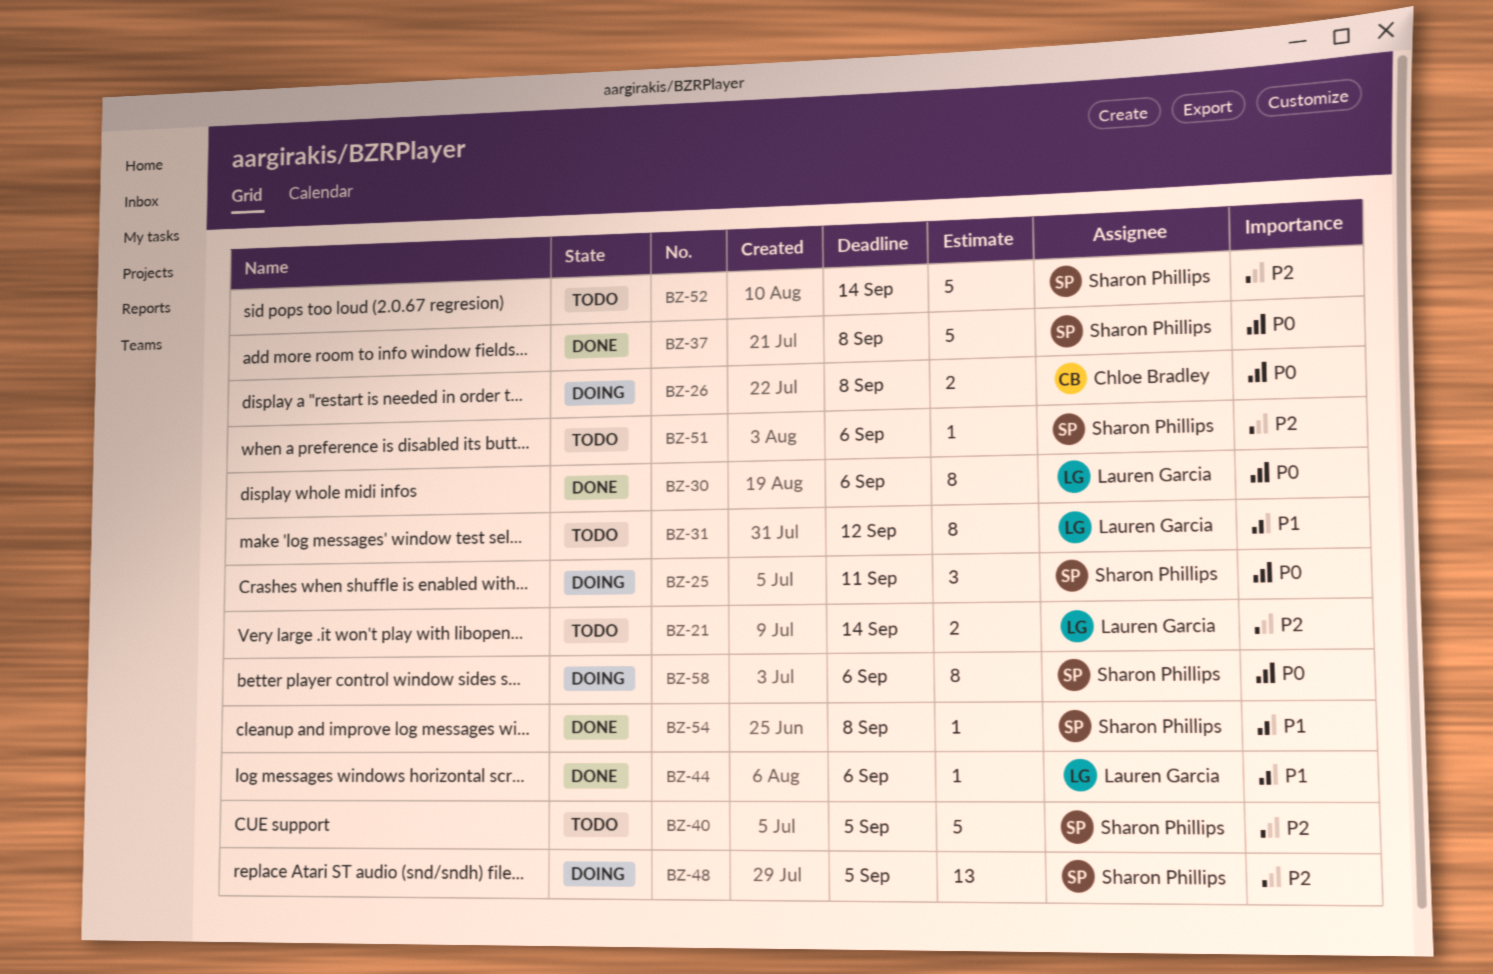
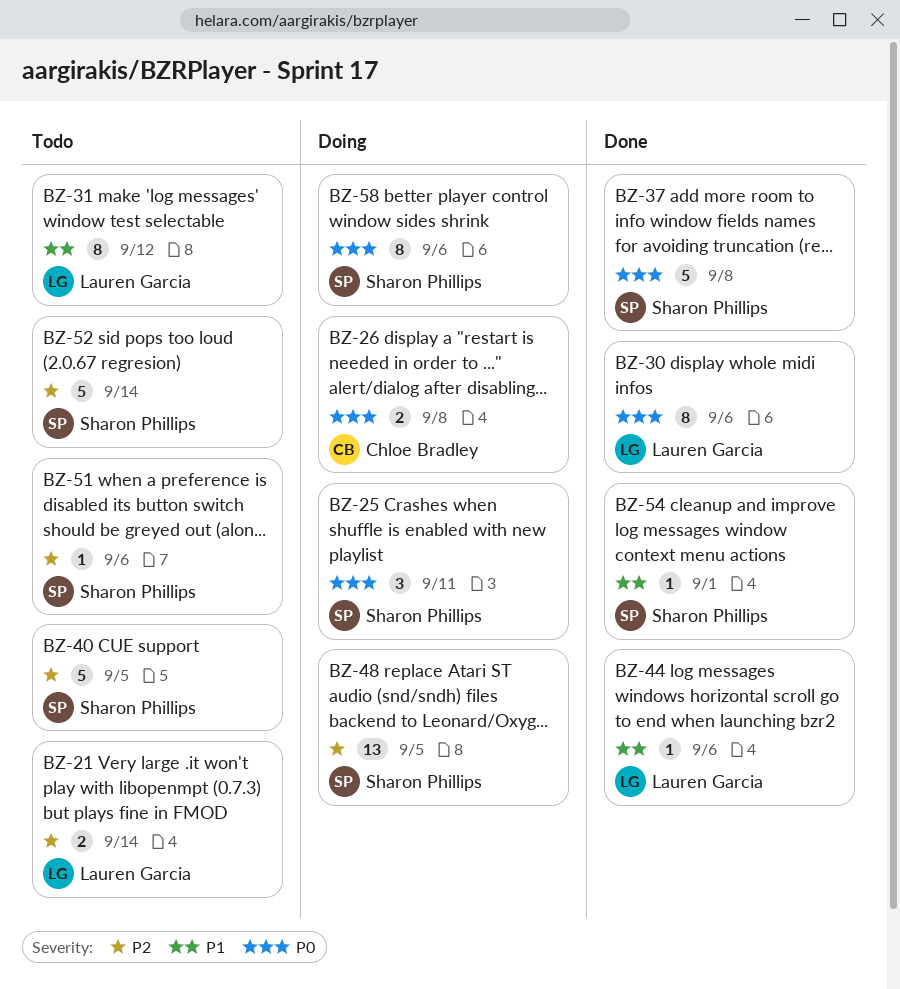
BZ-54, due: Sep 8 -> Sep 1

